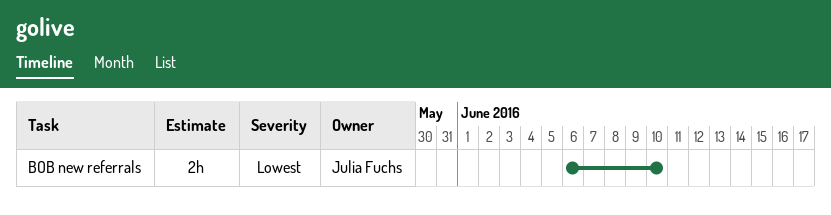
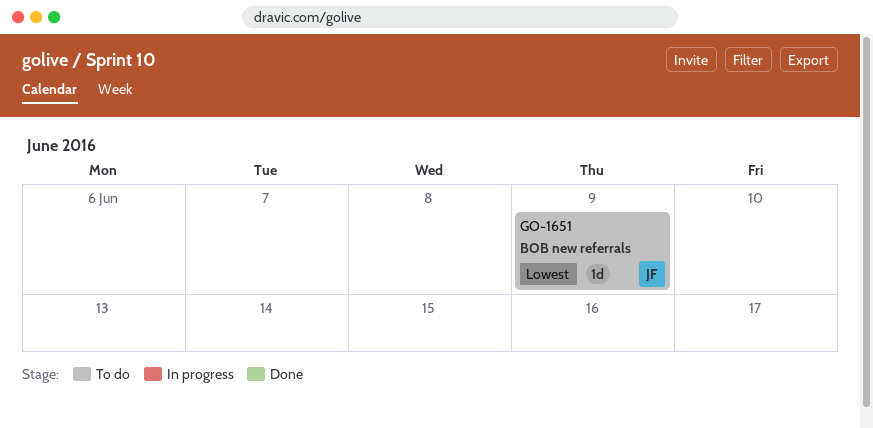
BOB new referrals, estimate: 2h -> 1d
BOB new referrals, due: Jun 10 -> Jun 9

